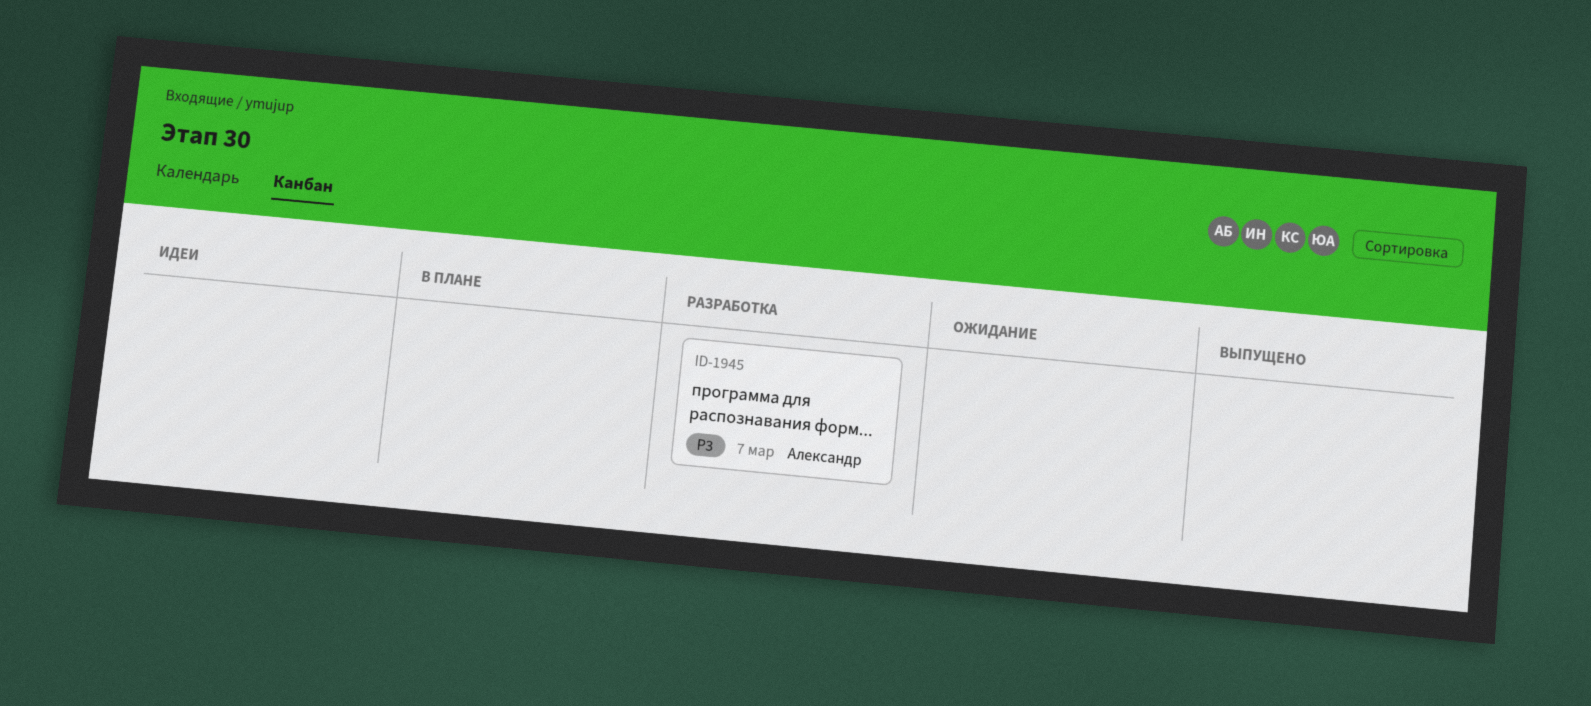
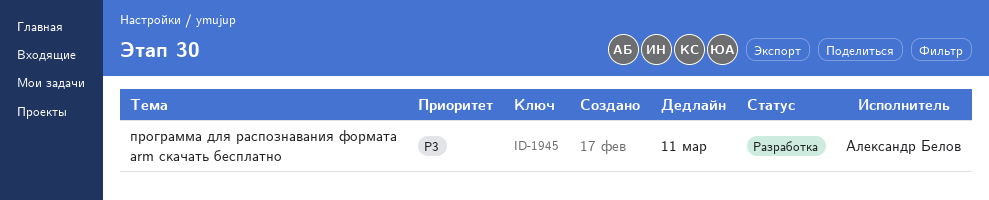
ID-1945, due: Mar 7 -> Mar 11

